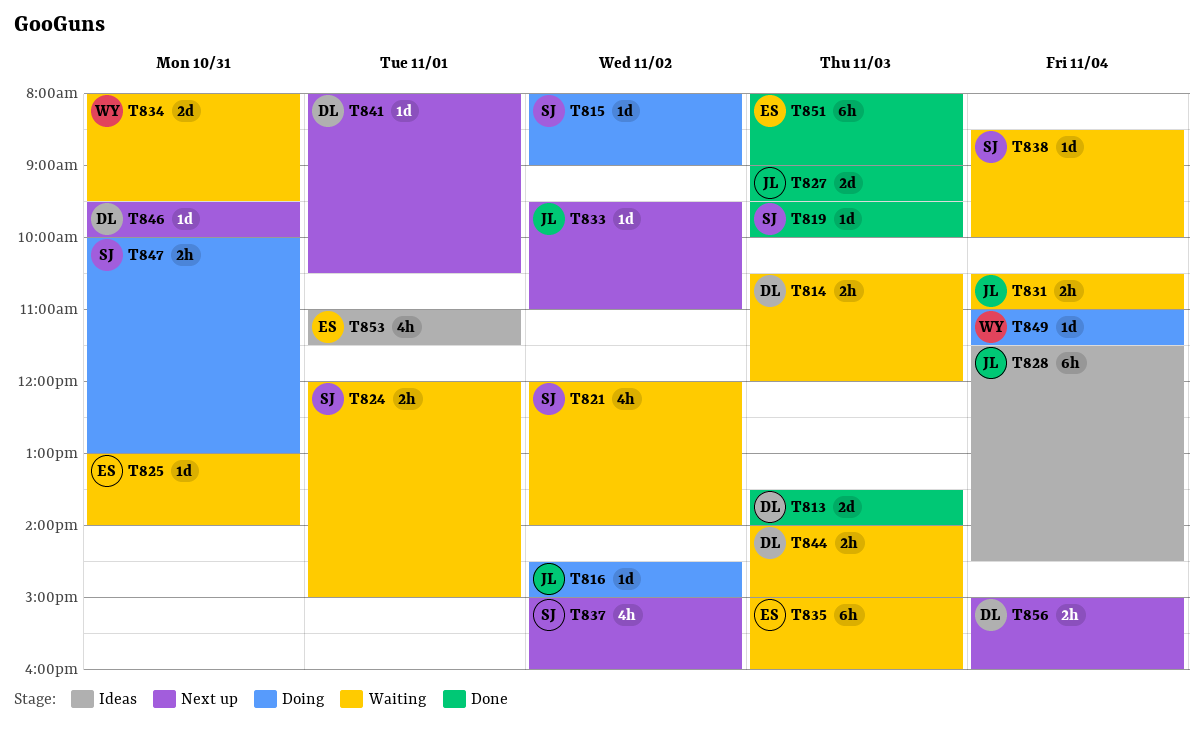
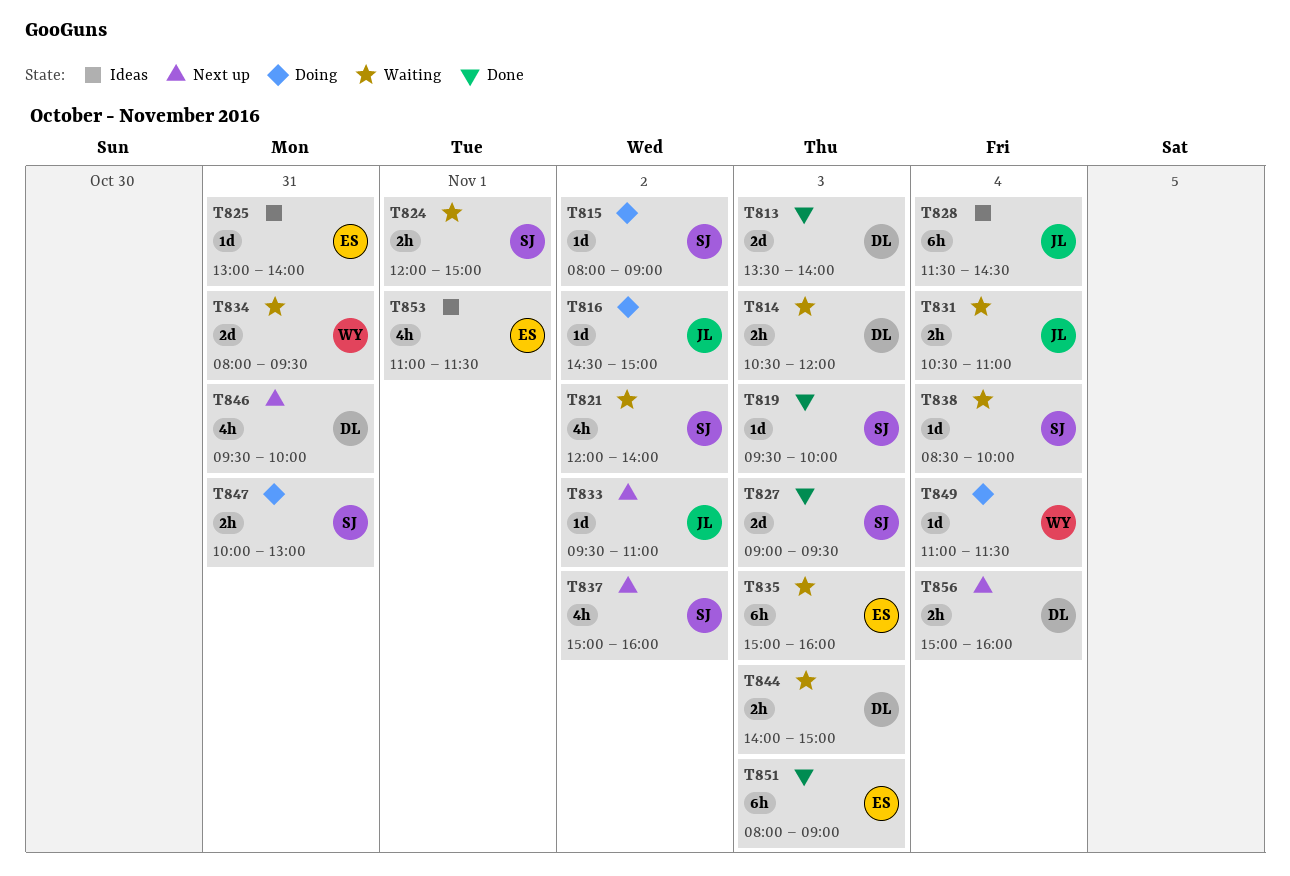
T825, status: Waiting -> Ideas
T827, owner: JL -> SJ
T841: present -> none
T846, estimate: 1d -> 4h

